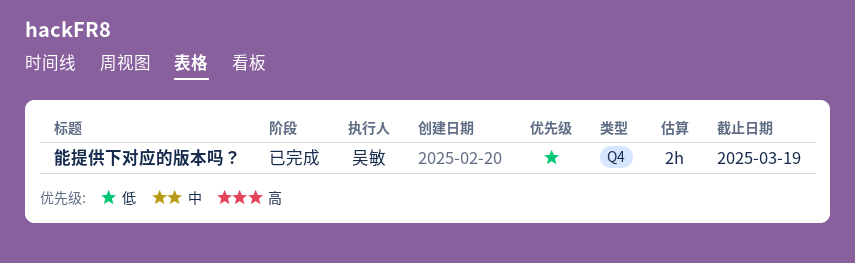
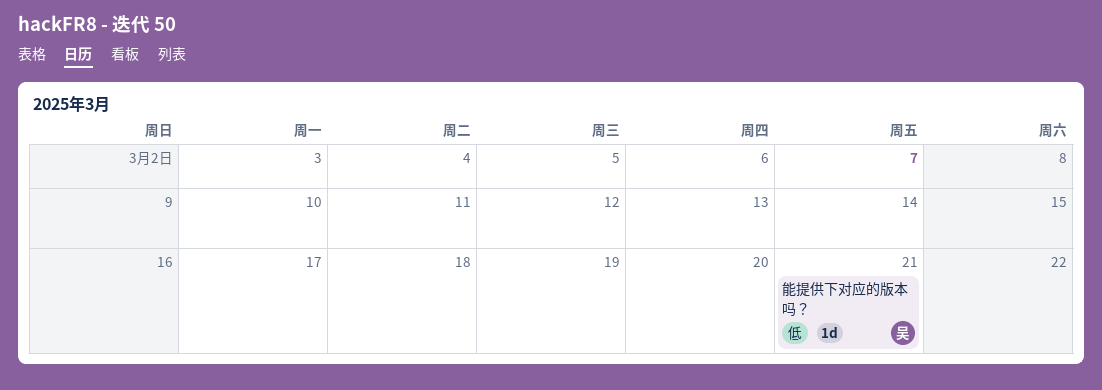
能提供下对应的版本吗？, estimate: 2h -> 1d
能提供下对应的版本吗？, due: Mar 19 -> Mar 21

